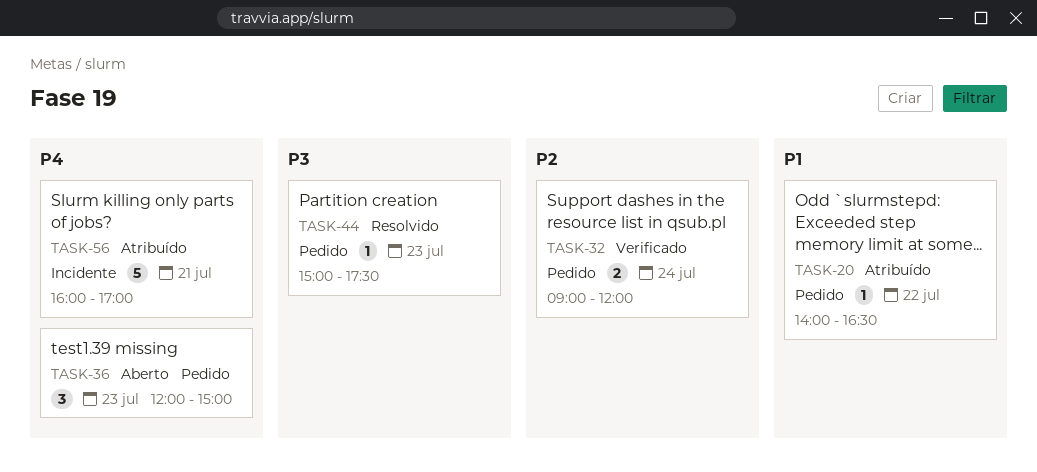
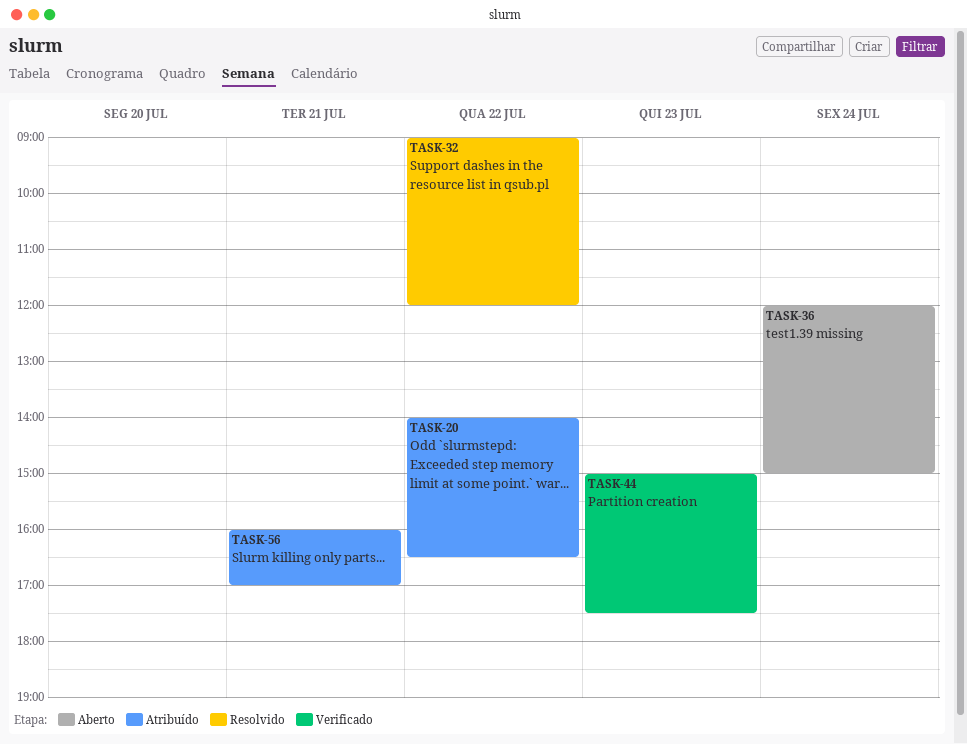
TASK-32, status: Verificado -> Resolvido
TASK-32, day: Jul 24 -> Jul 22
TASK-36, day: Jul 23 -> Jul 24
TASK-44, status: Resolvido -> Verificado

